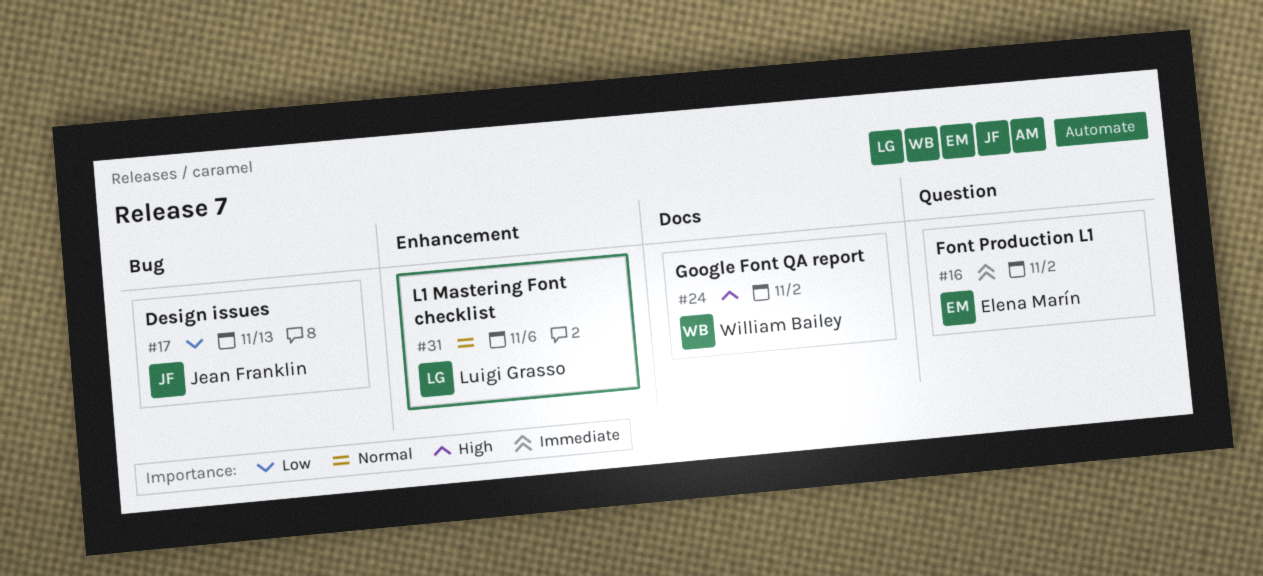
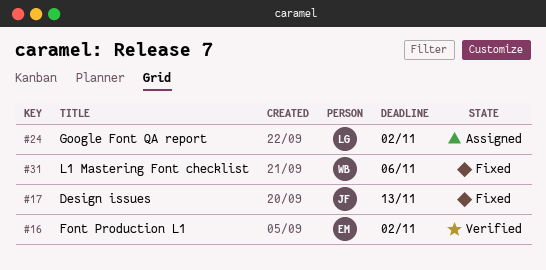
#24, owner: William Bailey -> Luigi Grasso
#31, owner: Luigi Grasso -> William Bailey

